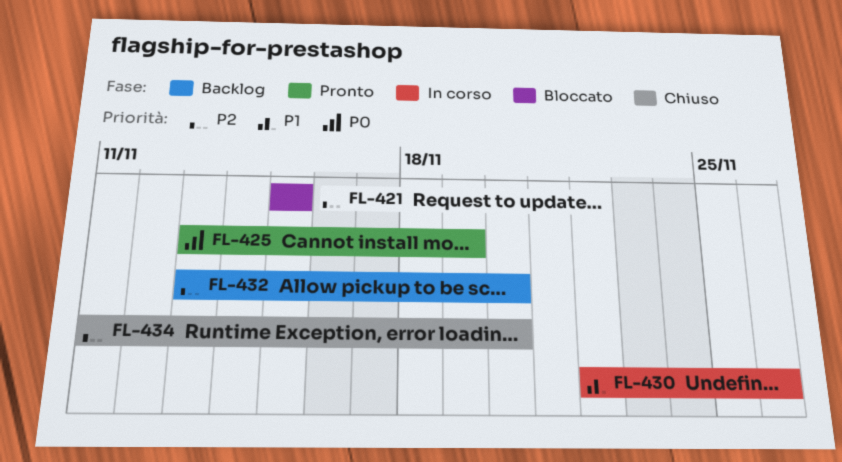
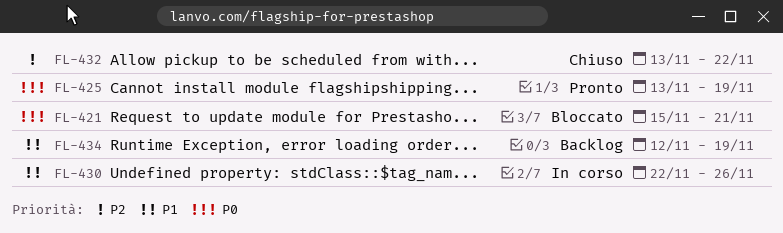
FL-421, priority: P2 -> P0
FL-421, due: Nov 15 -> Nov 21
FL-432, status: Backlog -> Chiuso
FL-432, due: Nov 20 -> Nov 22
FL-434, status: Chiuso -> Backlog
FL-434, priority: P2 -> P1
FL-434, start: Nov 11 -> Nov 12
FL-434, due: Nov 20 -> Nov 19

